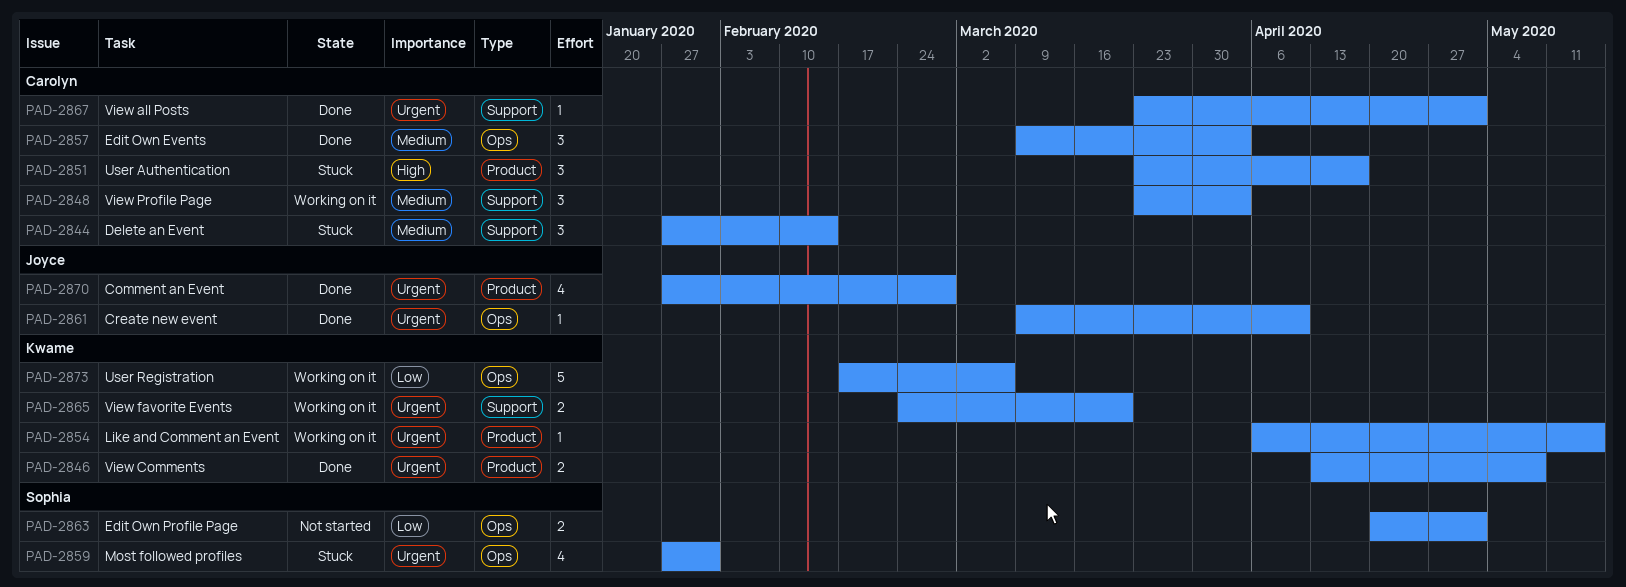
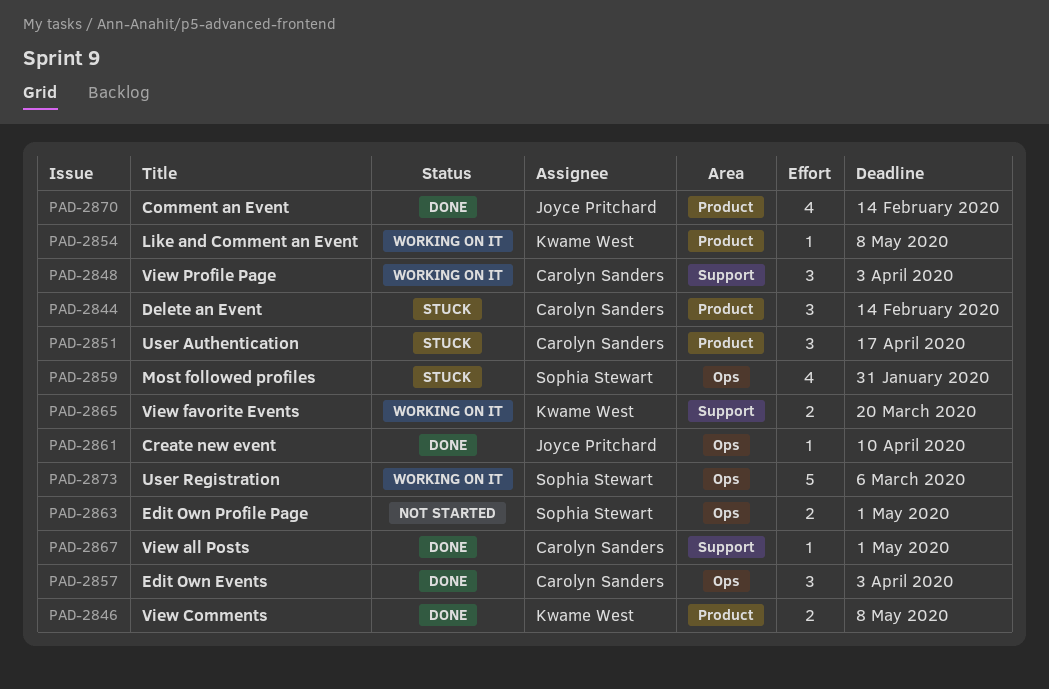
PAD-2844, label: Support -> Product
PAD-2854, due: May 15 -> May 8
PAD-2870, due: Feb 28 -> Feb 14
PAD-2873, owner: Kwame West -> Sophia Stewart

